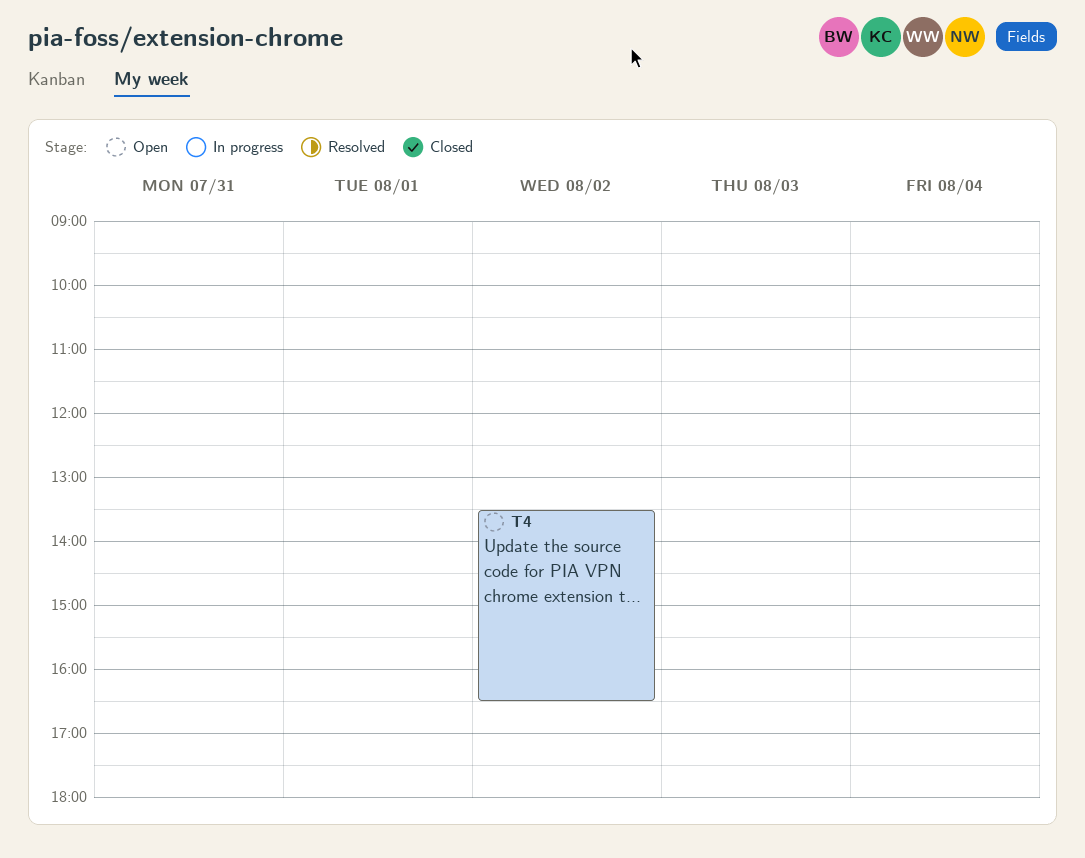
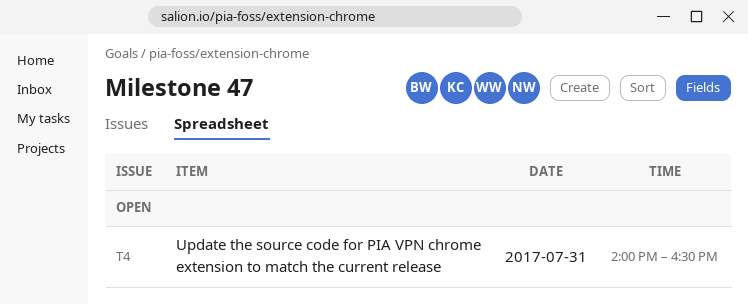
T4, day: Aug 2 -> Jul 31
T4, begins: 13:30 -> 14:00

